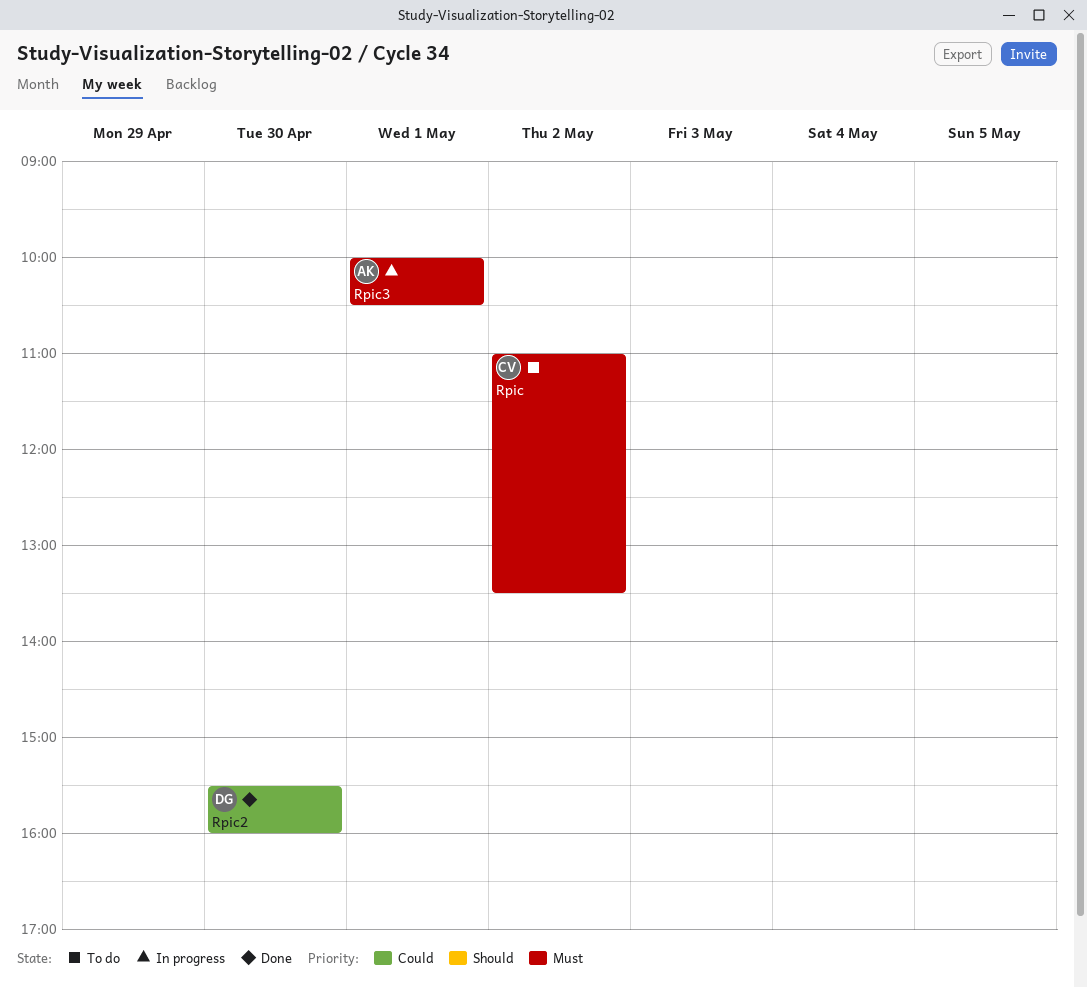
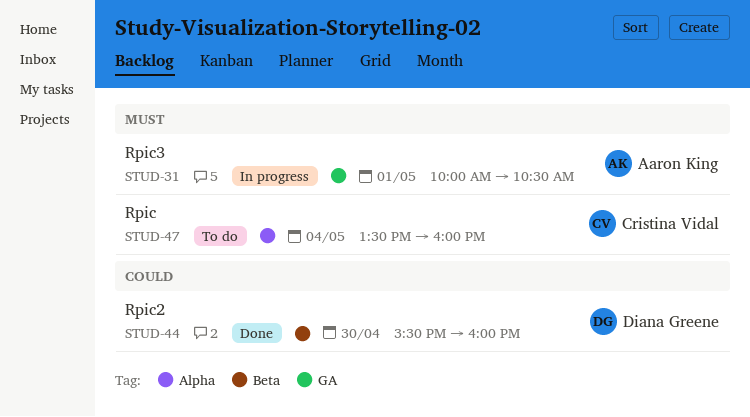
Rpic, day: May 2 -> May 4
Rpic, begins: 11:00 -> 13:30
Rpic, ends: 13:30 -> 16:00

